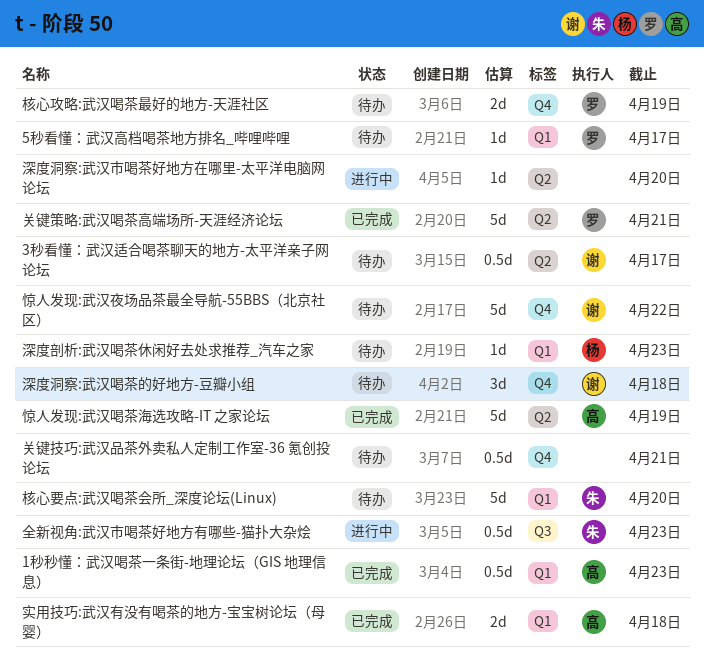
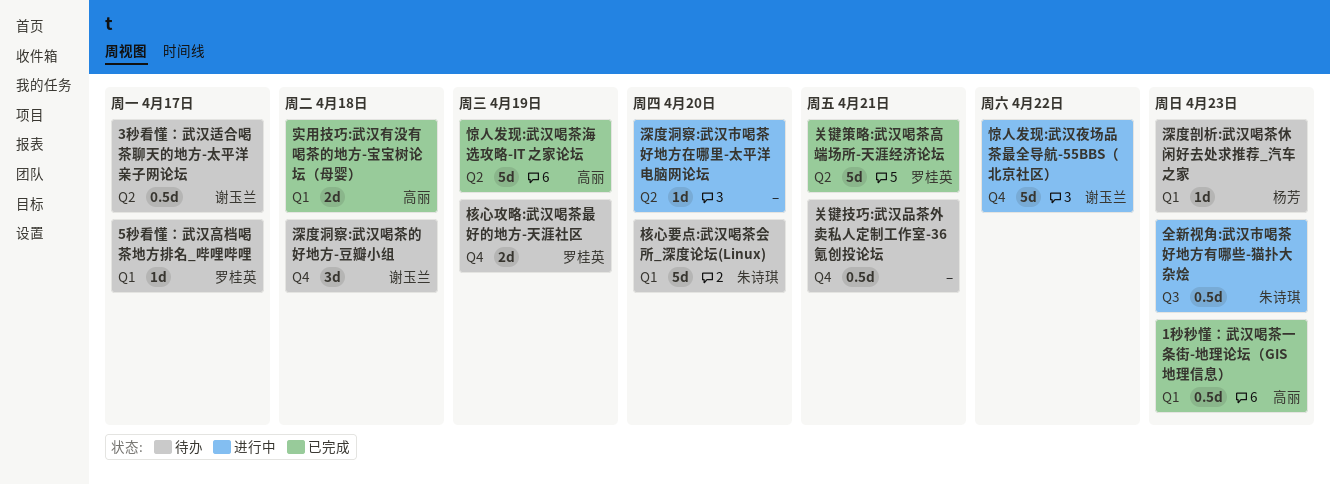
惊人发现:武汉夜场品茶最全导航-55BBS（北京社区）, status: 待办 -> 进行中

